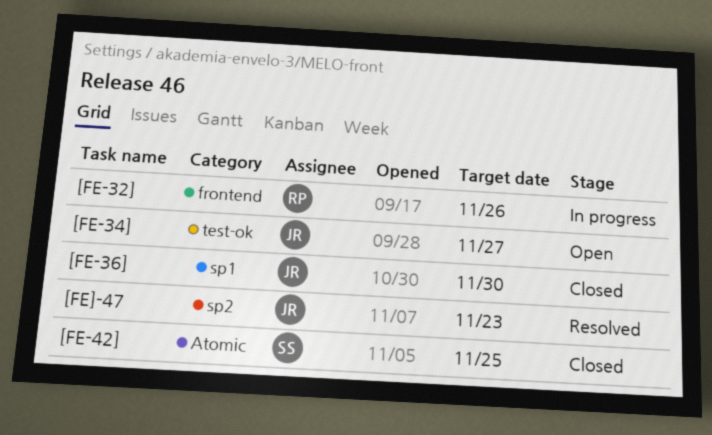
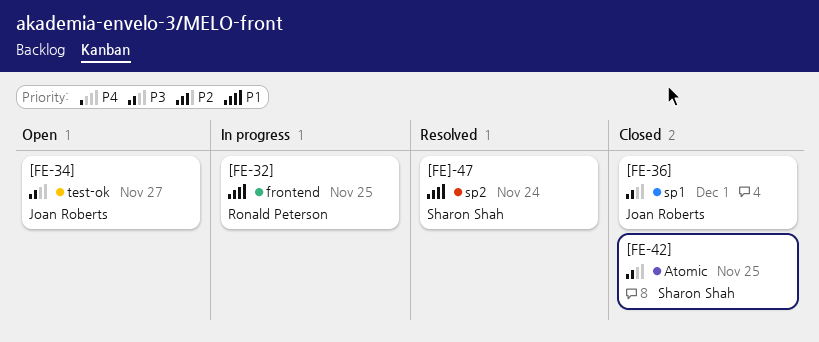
[FE-32], due: Nov 26 -> Nov 25
[FE-36], due: Nov 30 -> Dec 1
[FE]-47, owner: Joan Roberts -> Sharon Shah
[FE]-47, due: Nov 23 -> Nov 24

